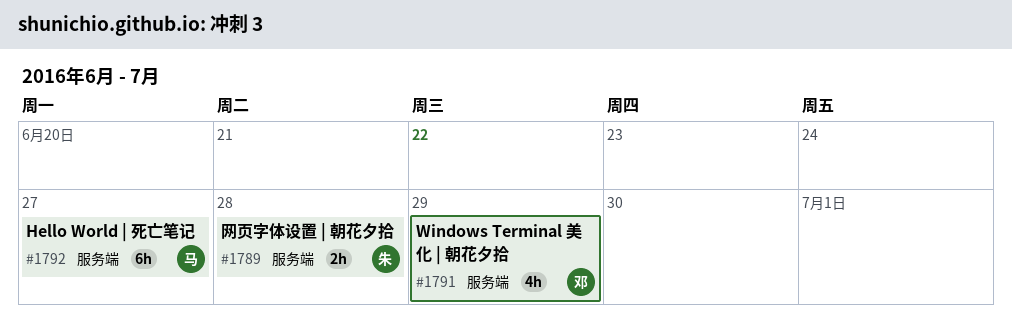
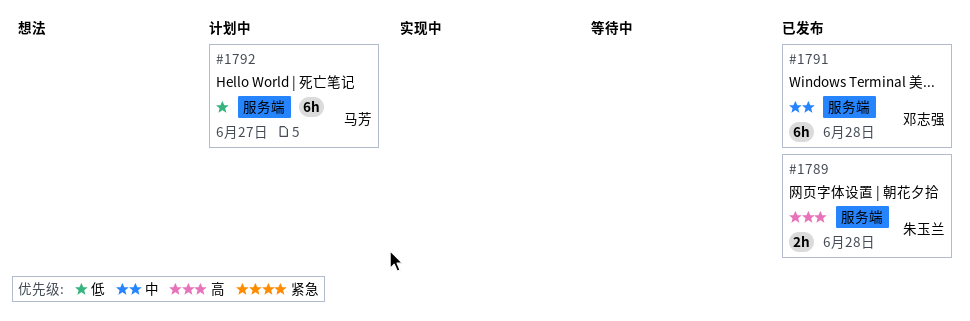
#1791, estimate: 4h -> 6h
#1791, due: Jun 29 -> Jun 28

